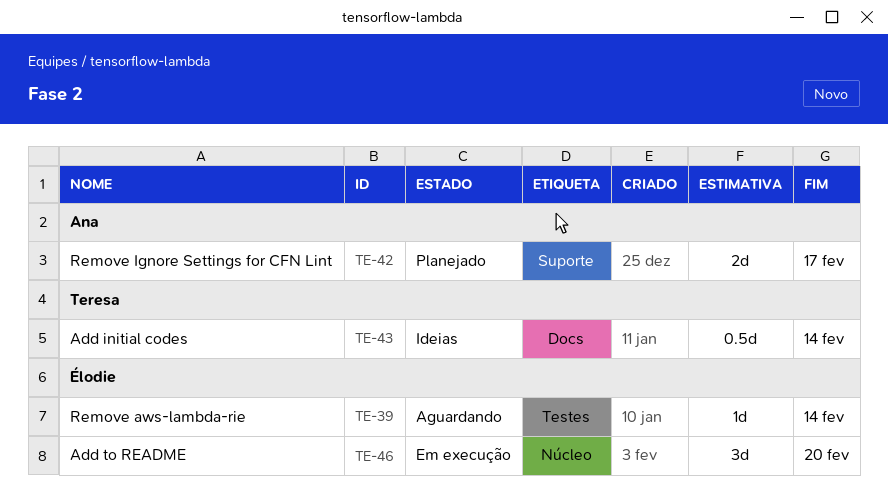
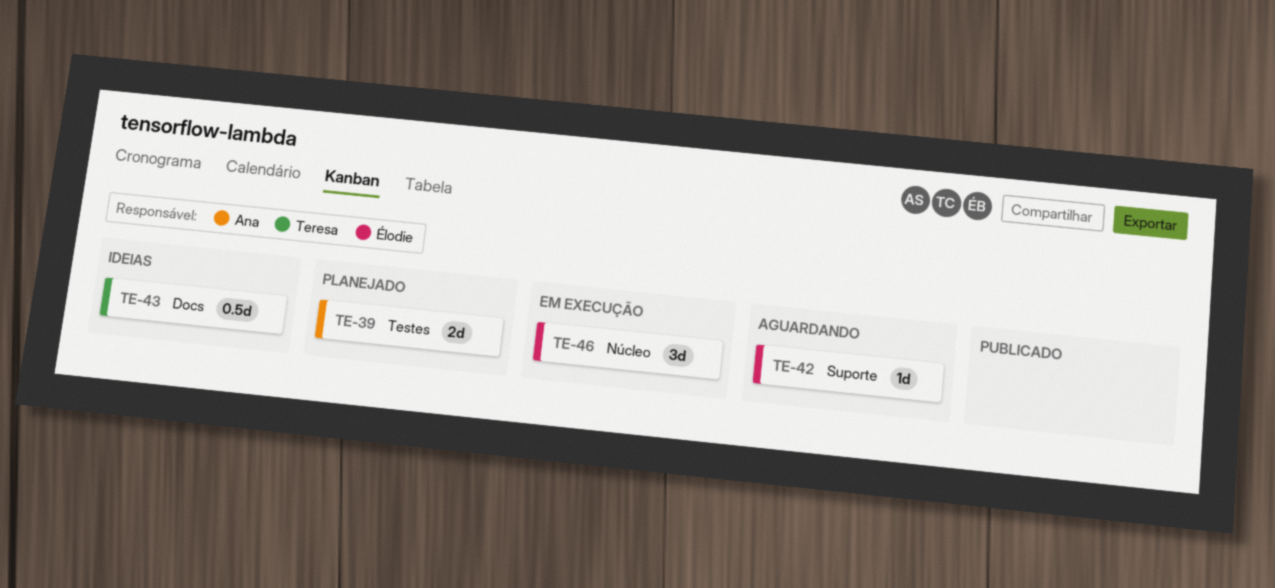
TE-39, status: Aguardando -> Planejado
TE-39, owner: Élodie -> Ana
TE-39, estimate: 1d -> 2d
TE-42, status: Planejado -> Aguardando
TE-42, owner: Ana -> Élodie
TE-42, estimate: 2d -> 1d

